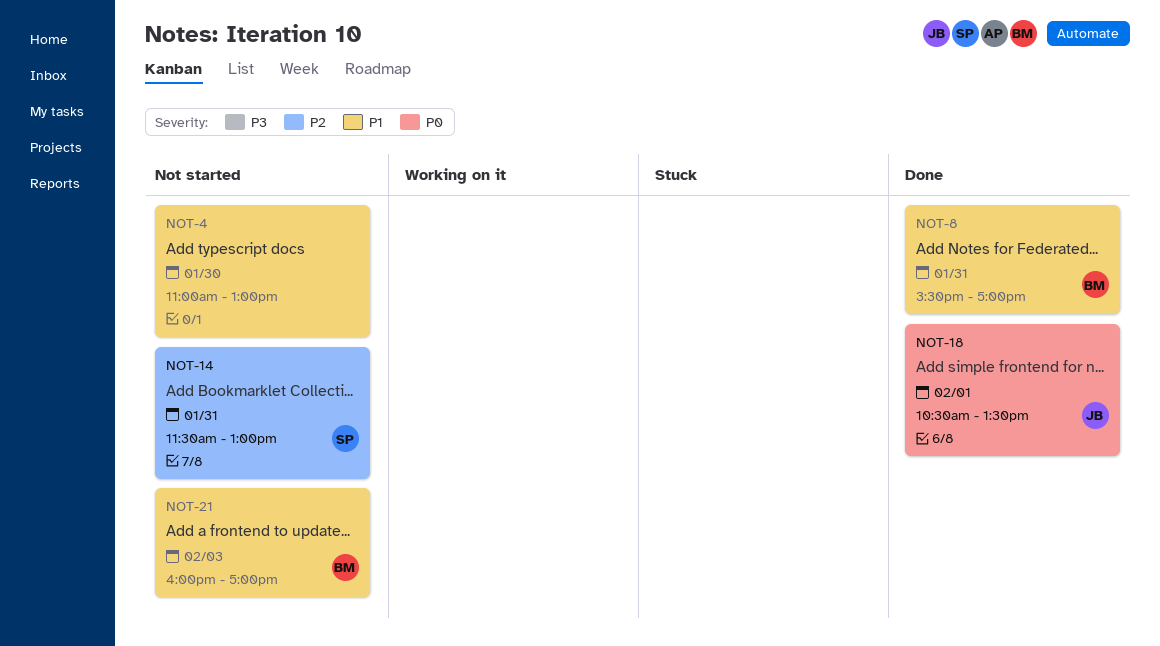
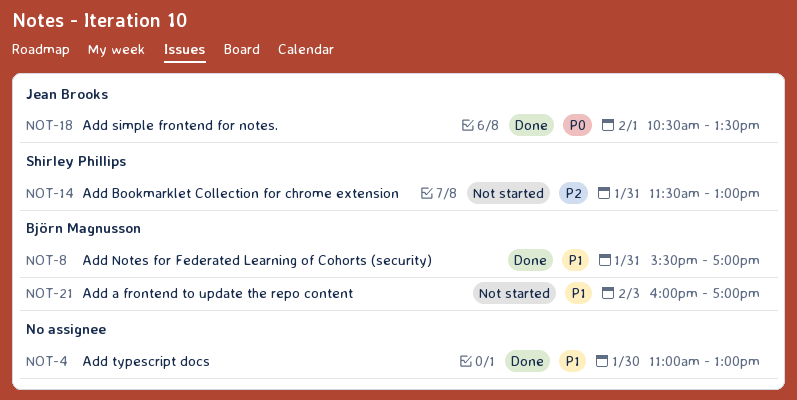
NOT-4, status: Not started -> Done

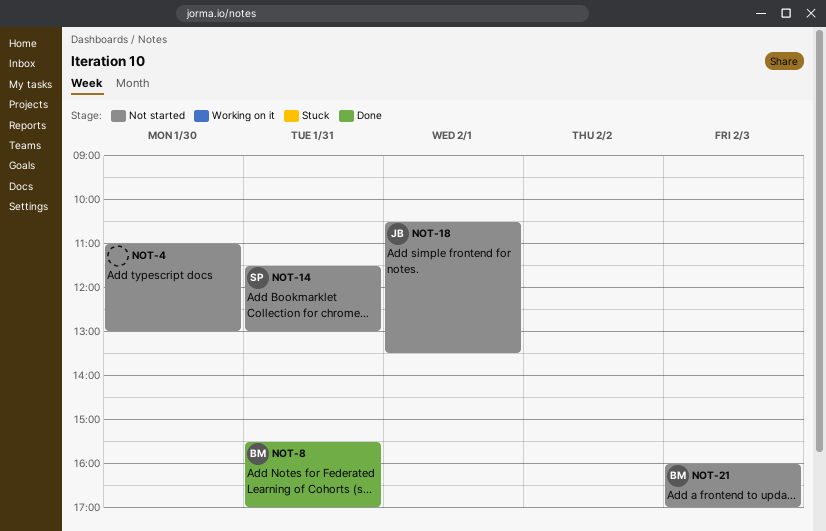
NOT-4, status: Done -> Not started
NOT-18, status: Done -> Not started

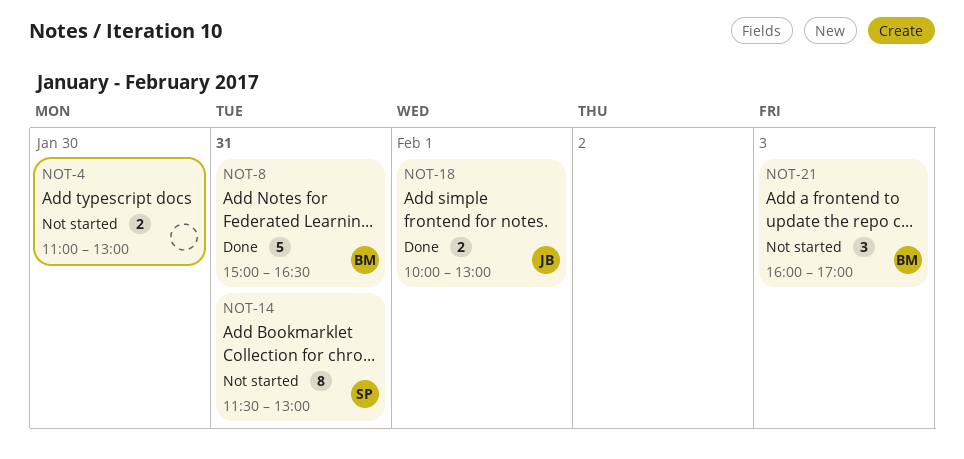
NOT-8, begins: 15:30 -> 15:00
NOT-8, ends: 17:00 -> 16:30
NOT-18, status: Not started -> Done
NOT-18, begins: 10:30 -> 10:00
NOT-18, ends: 13:30 -> 13:00

